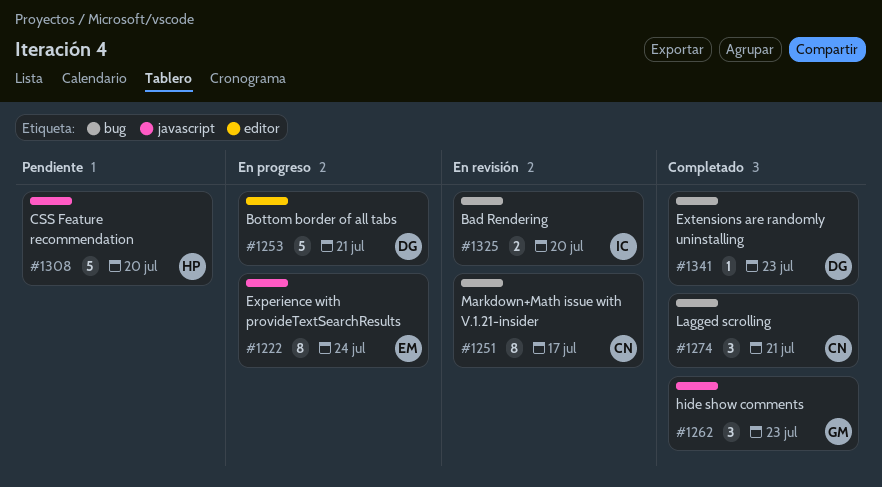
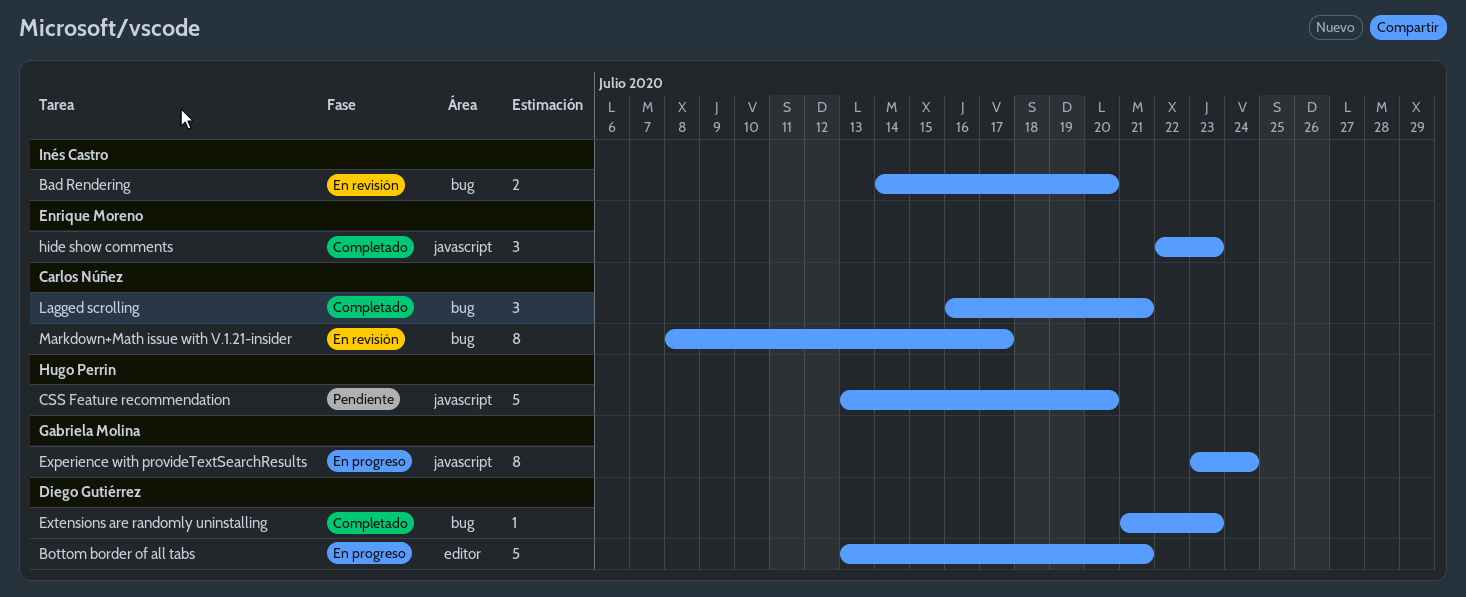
Experience with provideTextSearchResults, owner: Enrique Moreno -> Gabriela Molina
hide show comments, owner: Gabriela Molina -> Enrique Moreno

